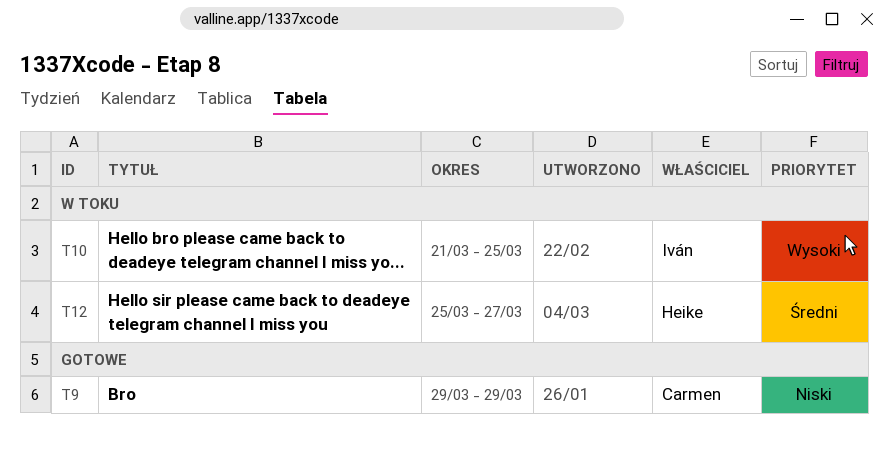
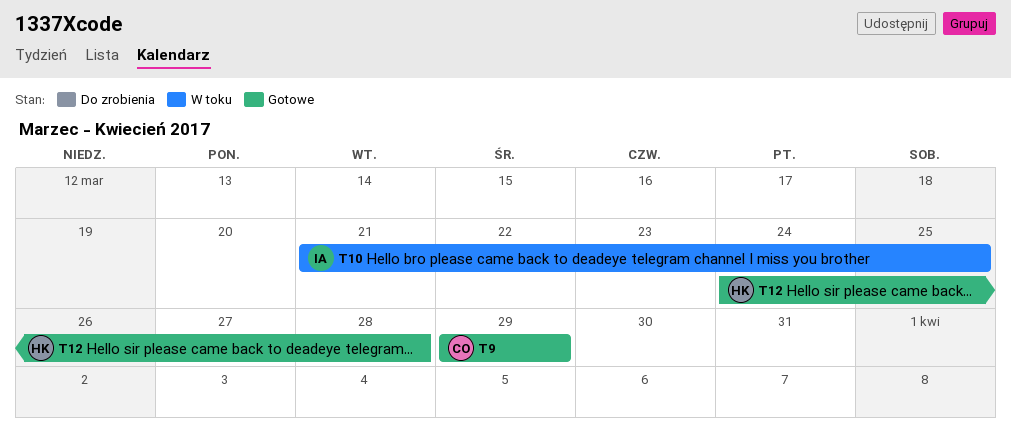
T12, status: W toku -> Gotowe
T12, start: Mar 25 -> Mar 24
T12, due: Mar 27 -> Mar 28

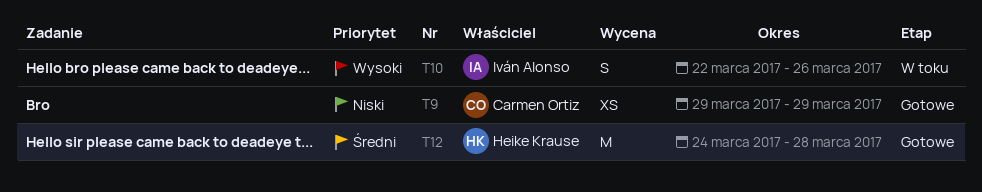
T10, start: Mar 21 -> Mar 22
T10, due: Mar 25 -> Mar 26

